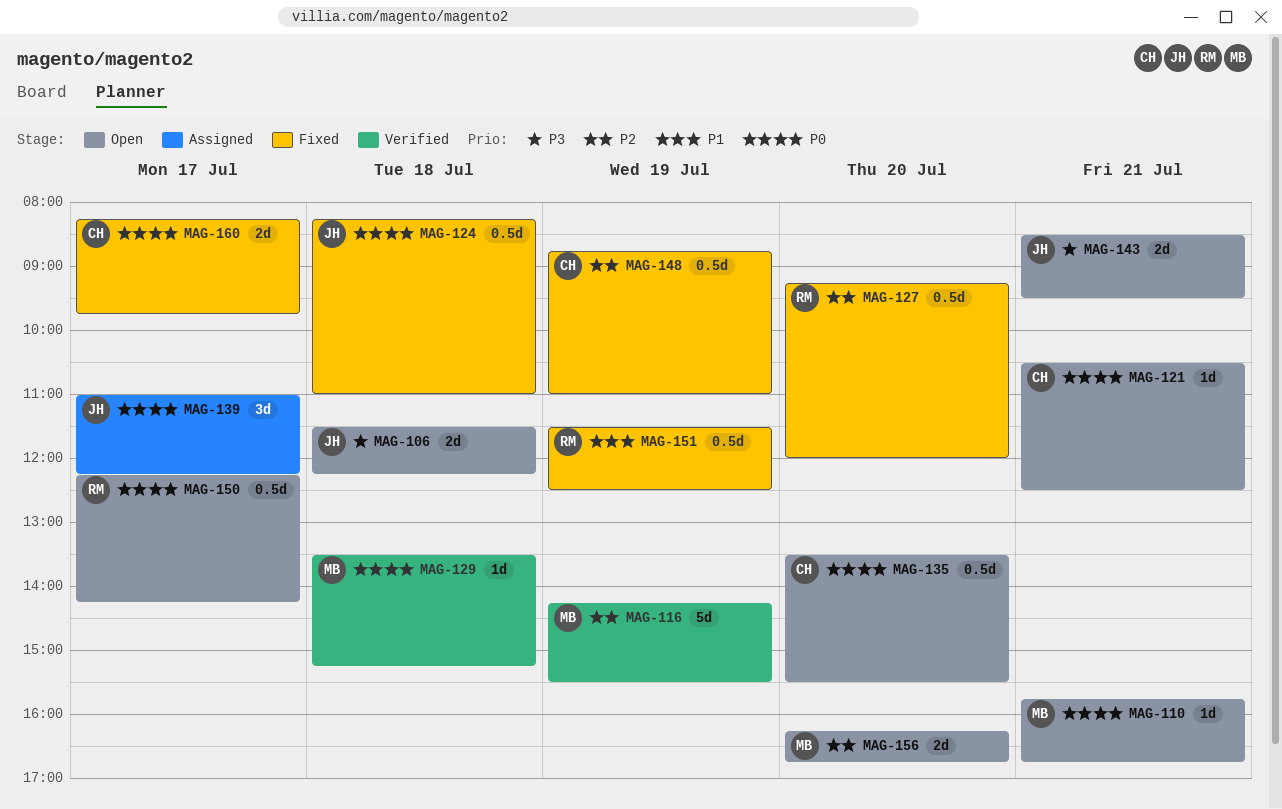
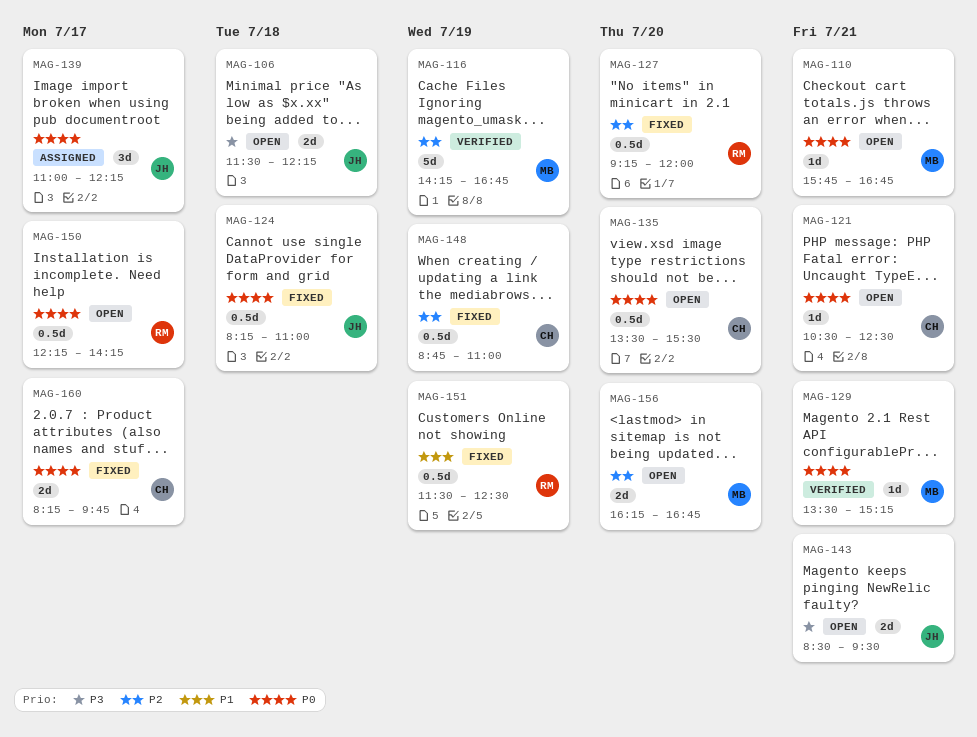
MAG-116, ends: 15:30 -> 16:45
MAG-129, day: Jul 18 -> Jul 21

